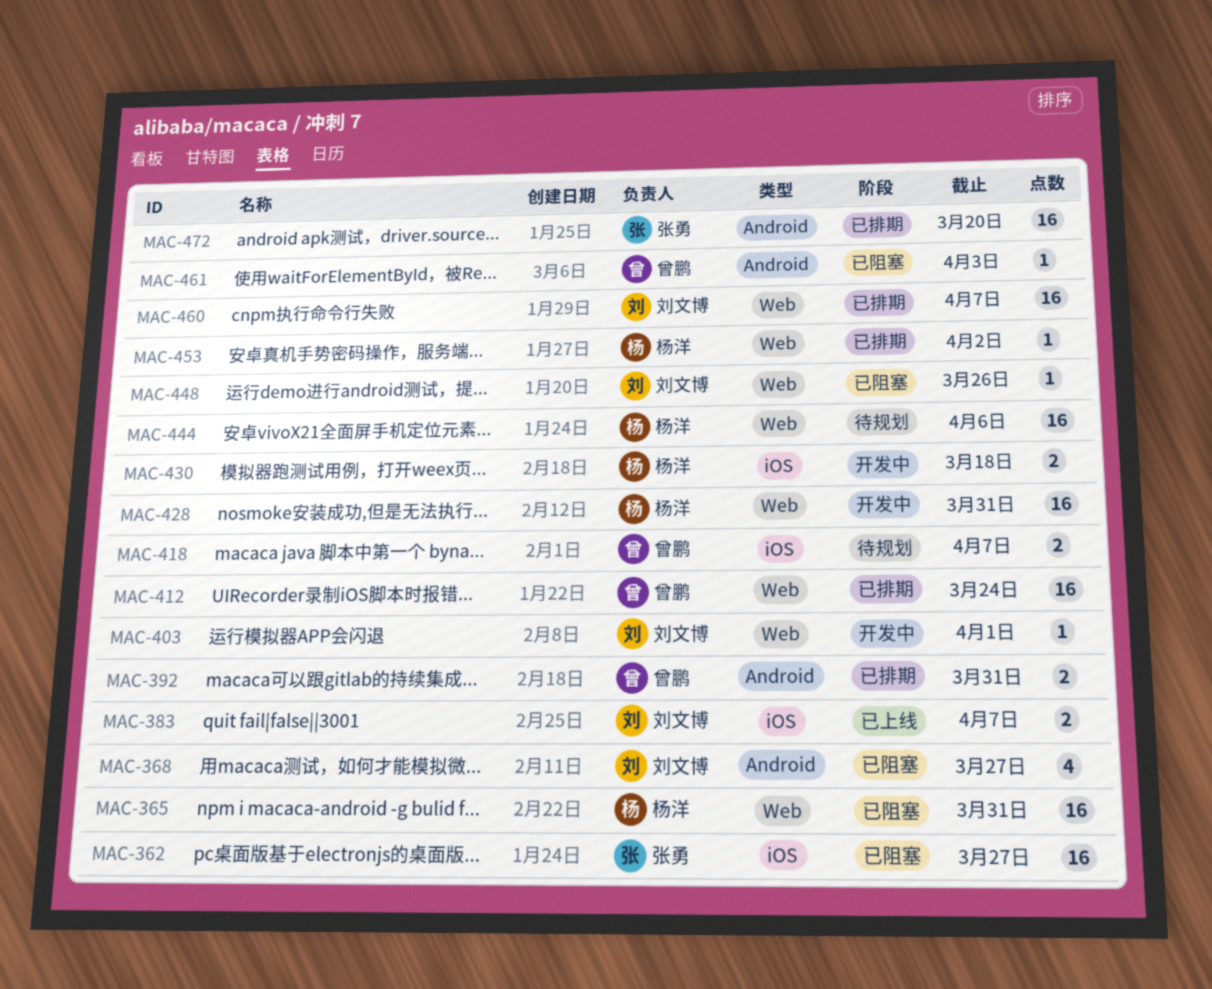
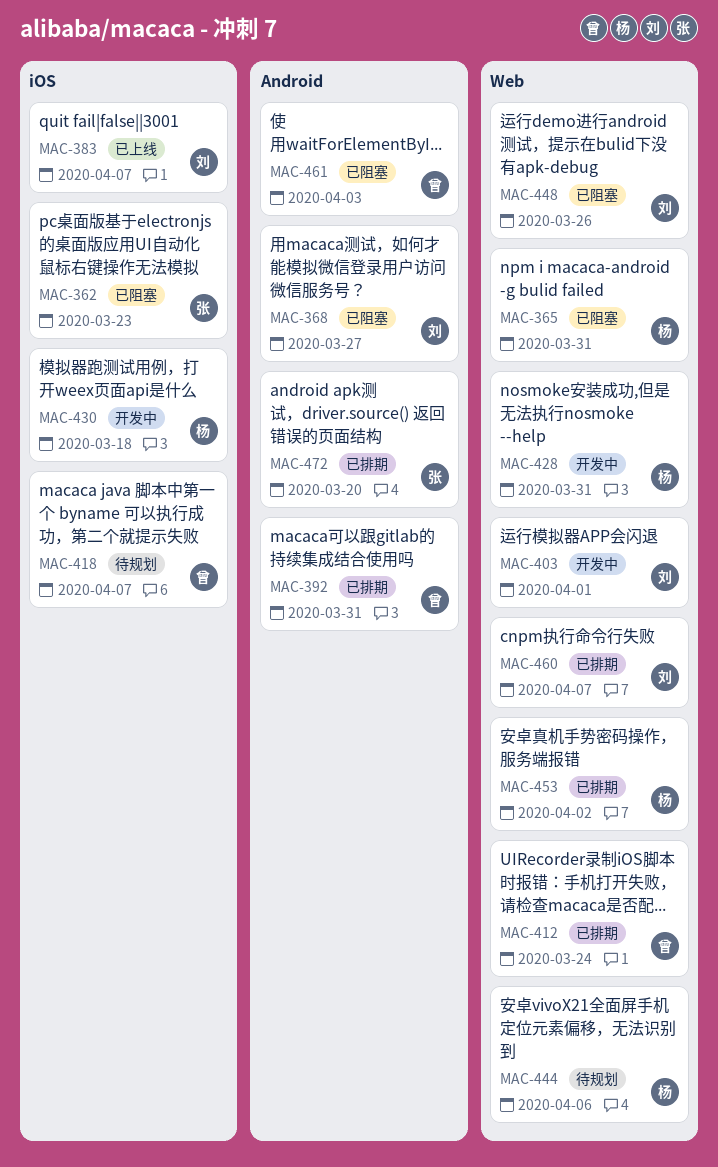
MAC-362, due: Mar 27 -> Mar 23

